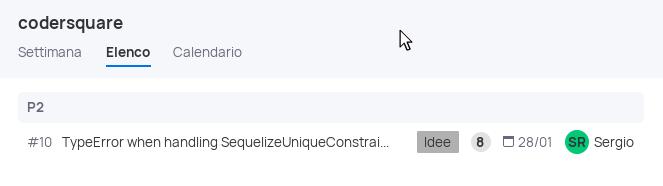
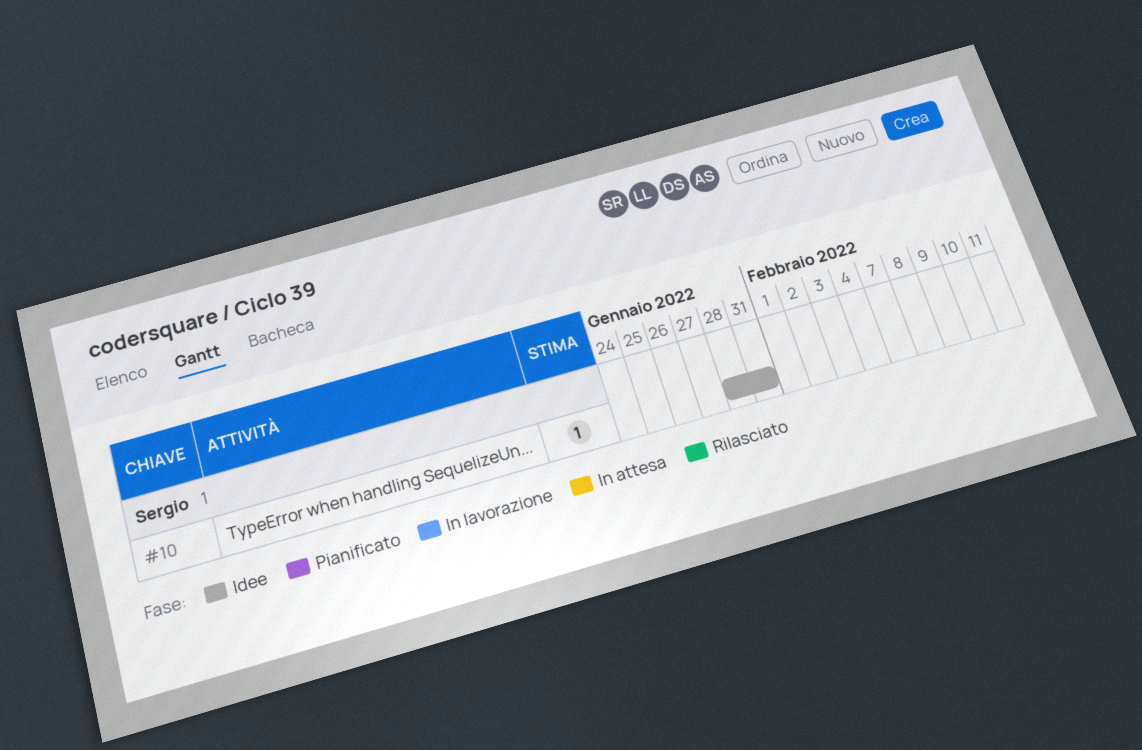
#10, estimate: 8 -> 1
#10, due: Jan 28 -> Jan 31

